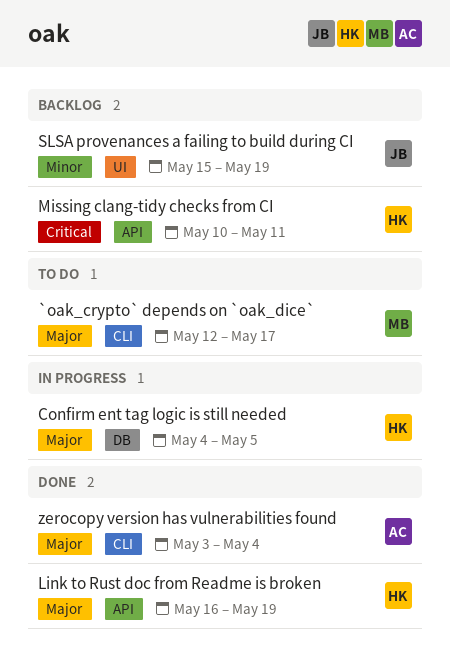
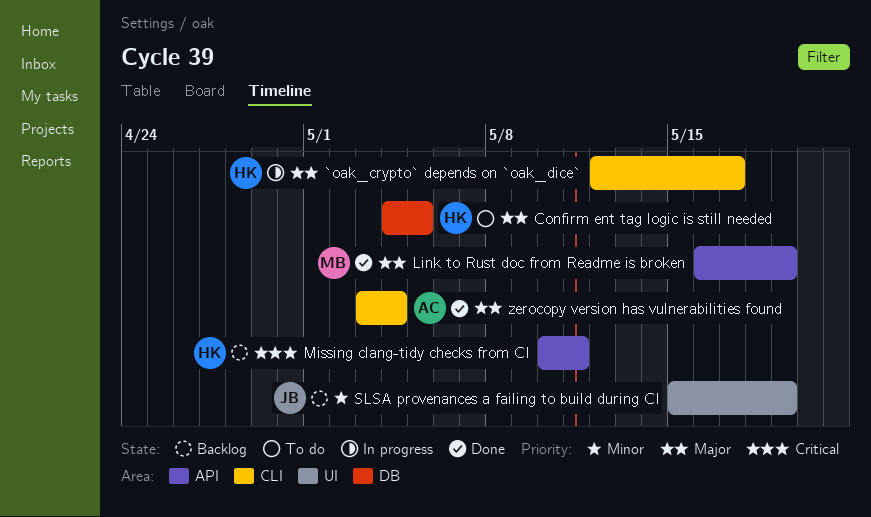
`oak_crypto` depends on `oak_dice`, status: To do -> In progress
`oak_crypto` depends on `oak_dice`, owner: MB -> HK
Confirm ent tag logic is still needed, status: In progress -> To do
Link to Rust doc from Readme is broken, owner: HK -> MB

